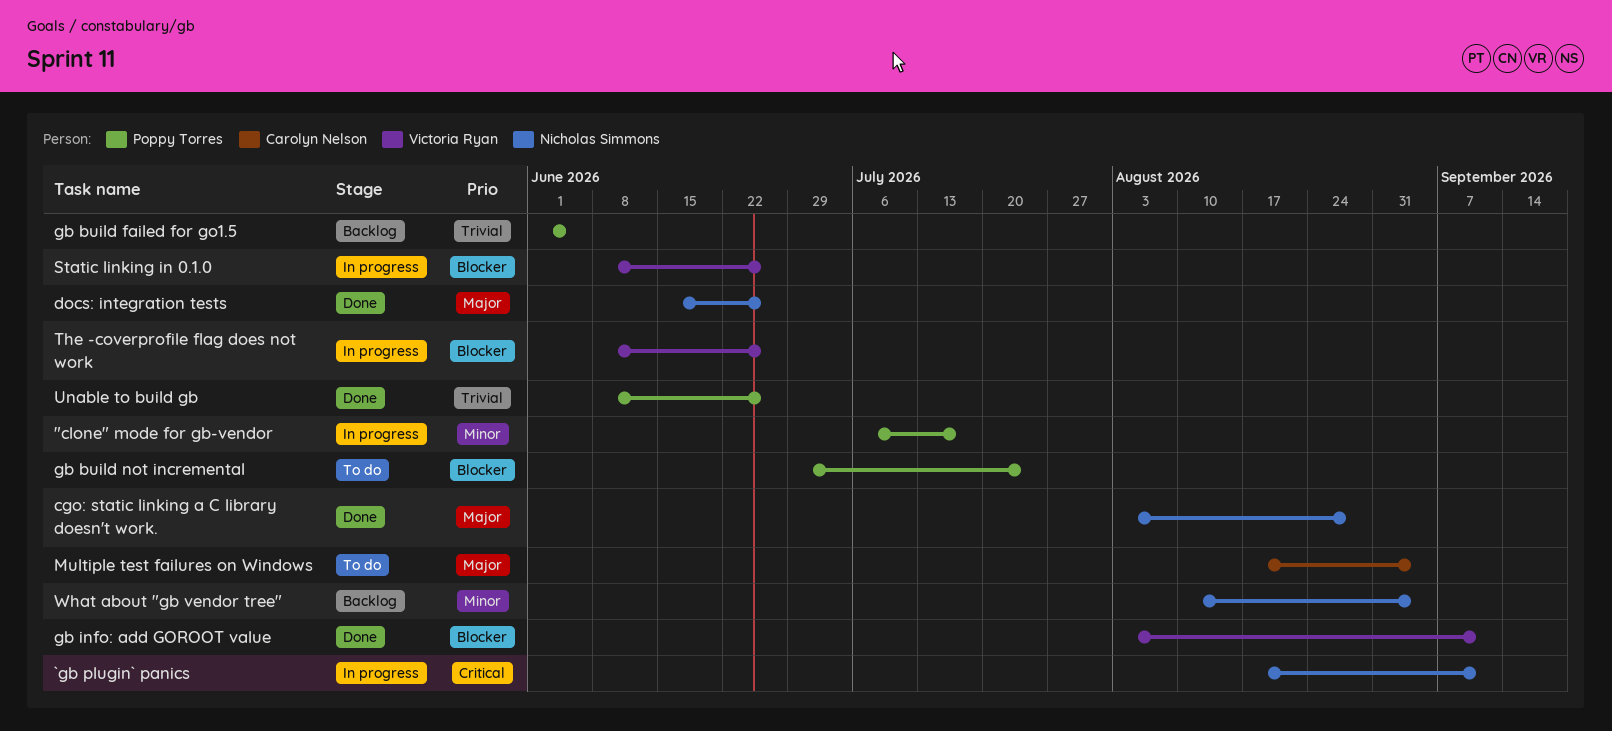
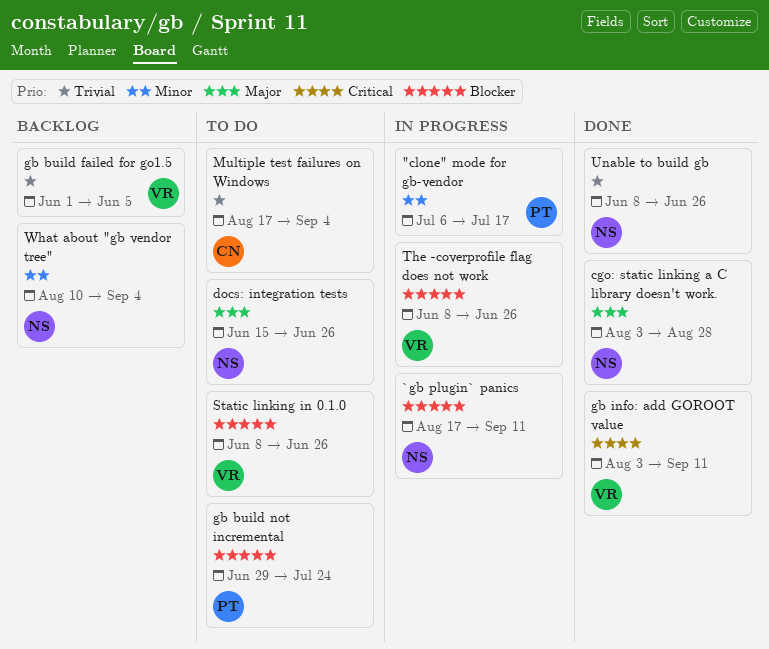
`gb plugin` panics, priority: Critical -> Blocker
docs: integration tests, status: Done -> To do
gb build failed for go1.5, owner: Poppy Torres -> Victoria Ryan
gb info: add GOROOT value, priority: Blocker -> Critical
Multiple test failures on Windows, priority: Major -> Trivial
Static linking in 0.1.0, status: In progress -> To do
Unable to build gb, owner: Poppy Torres -> Nicholas Simmons

